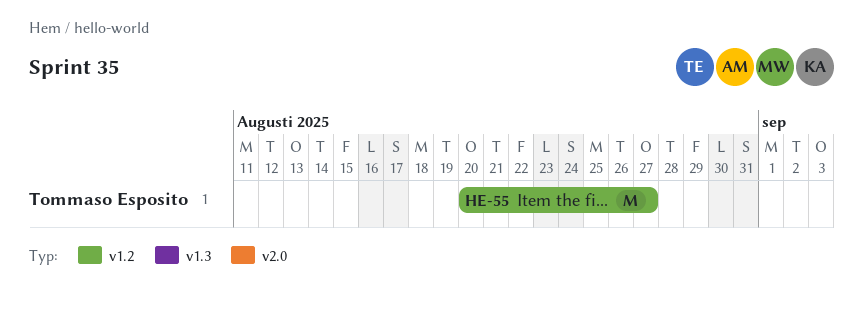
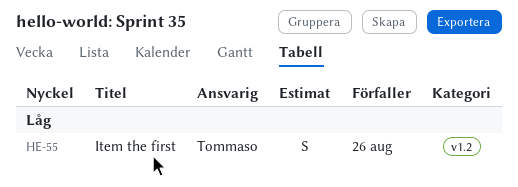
HE-55, estimate: M -> S
HE-55, due: Aug 27 -> Aug 26

